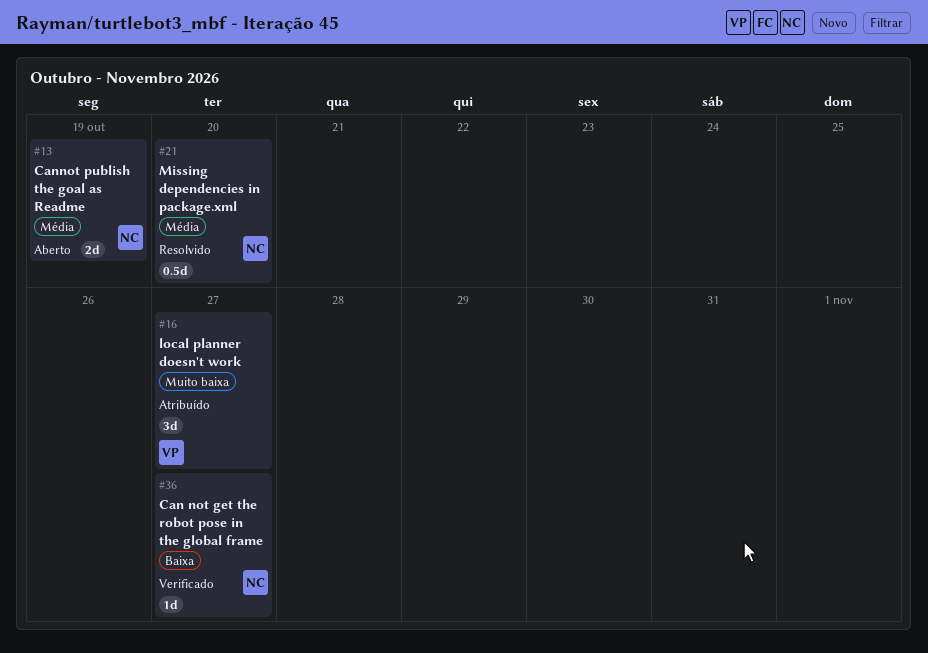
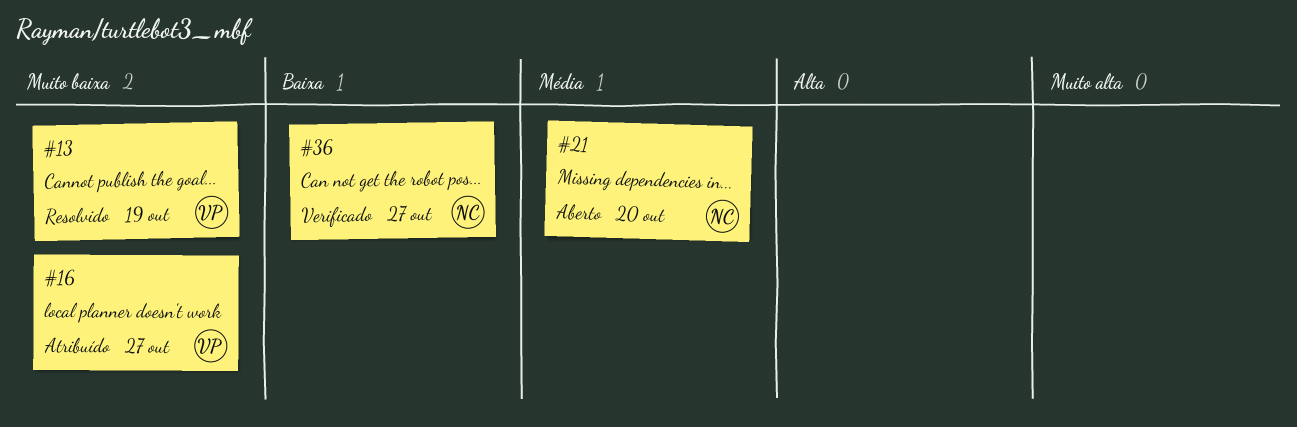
#13, status: Aberto -> Resolvido
#13, owner: NC -> VP
#13, priority: Média -> Muito baixa
#21, status: Resolvido -> Aberto

